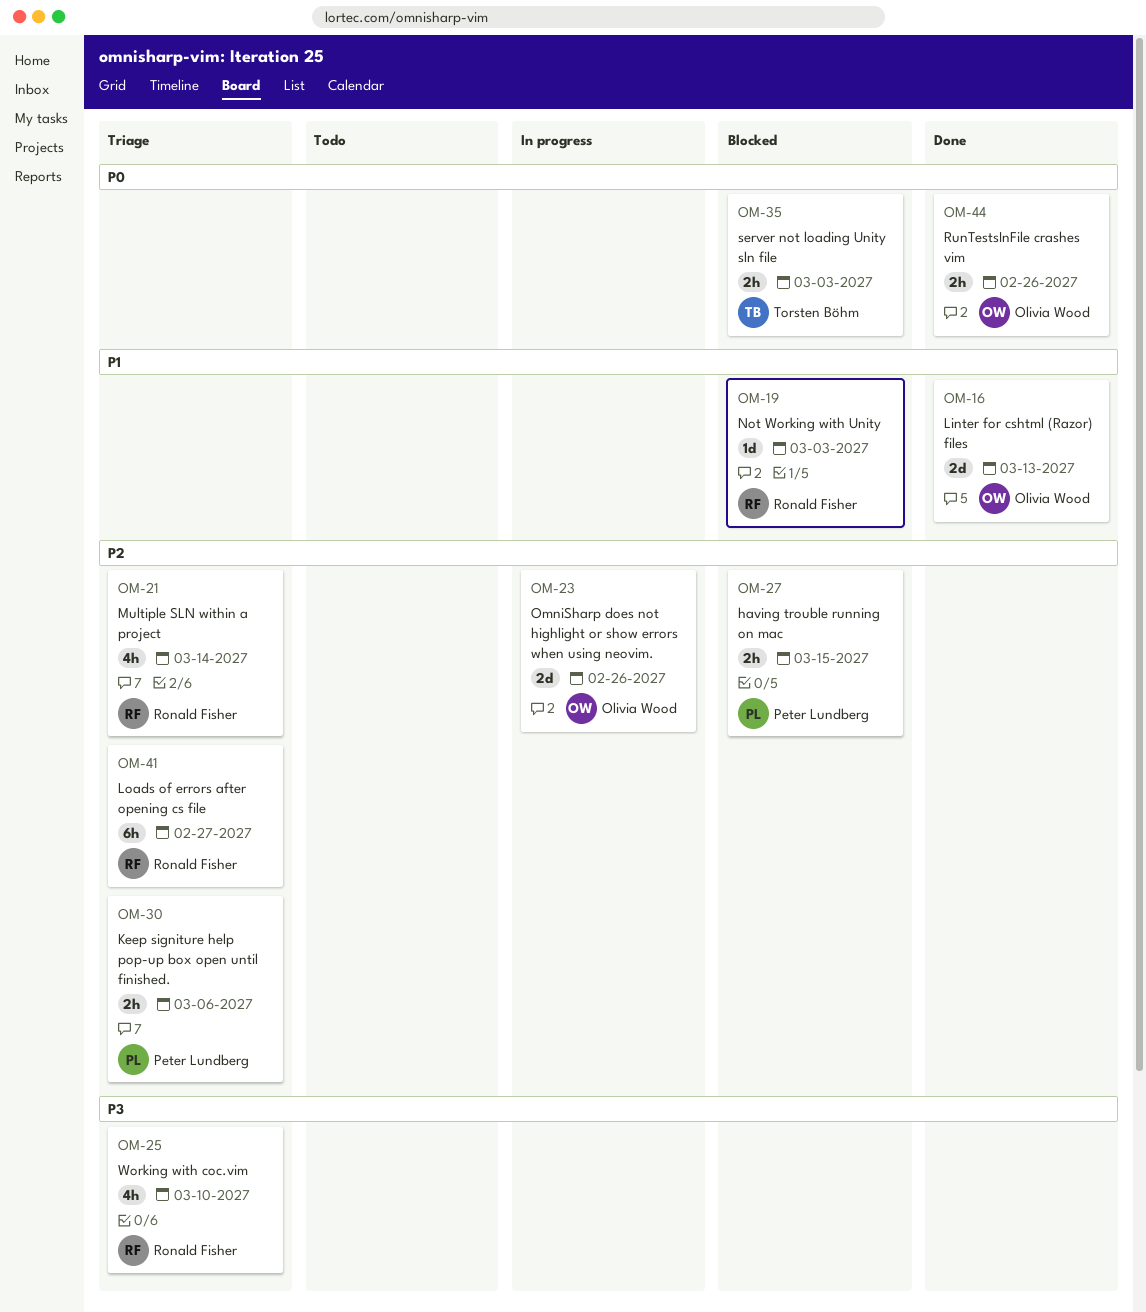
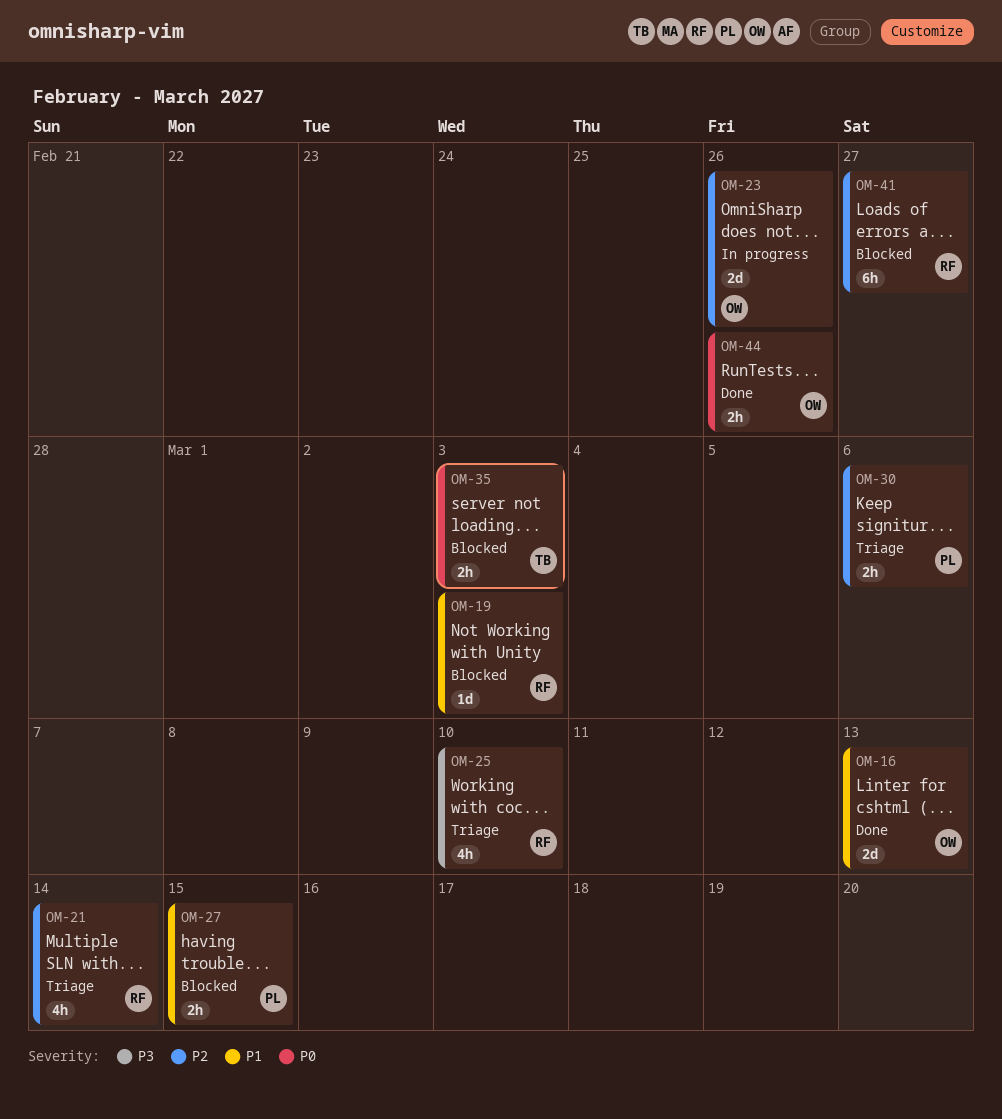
OM-27, priority: P2 -> P1
OM-41, status: Triage -> Blocked

